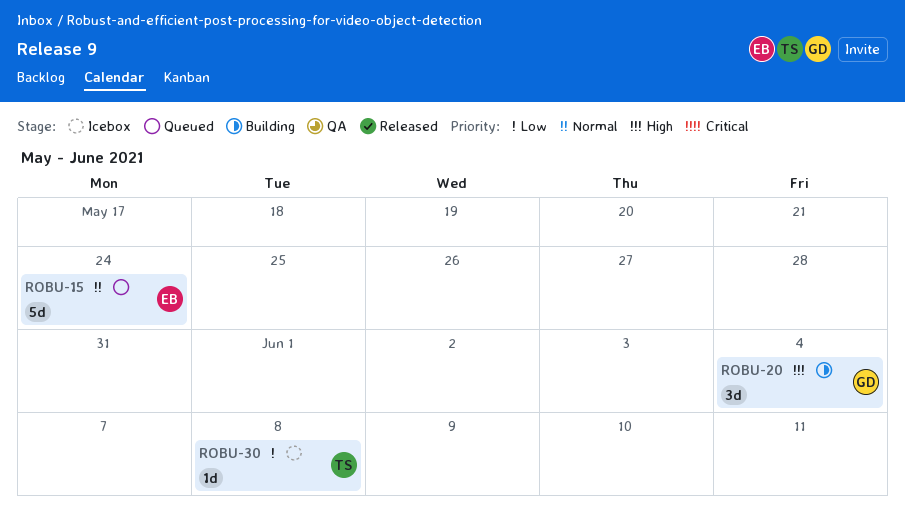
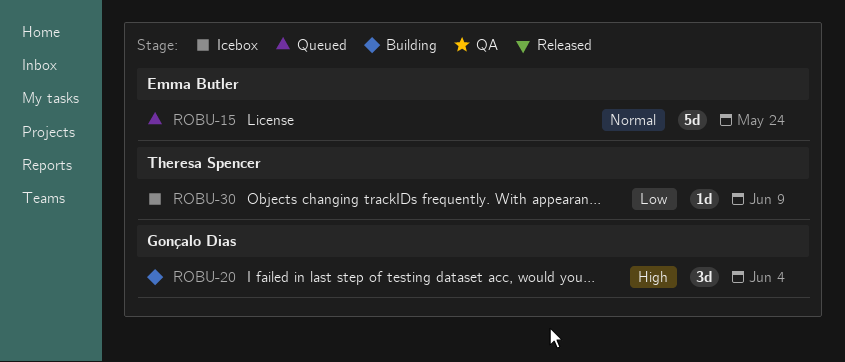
ROBU-30, due: Jun 8 -> Jun 9

